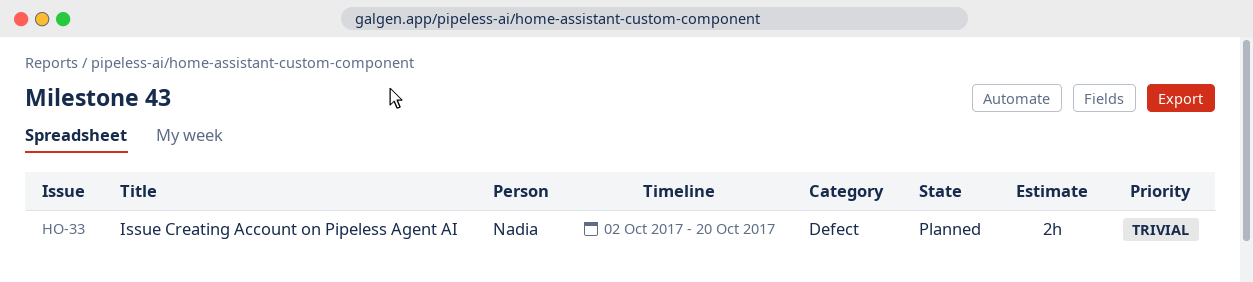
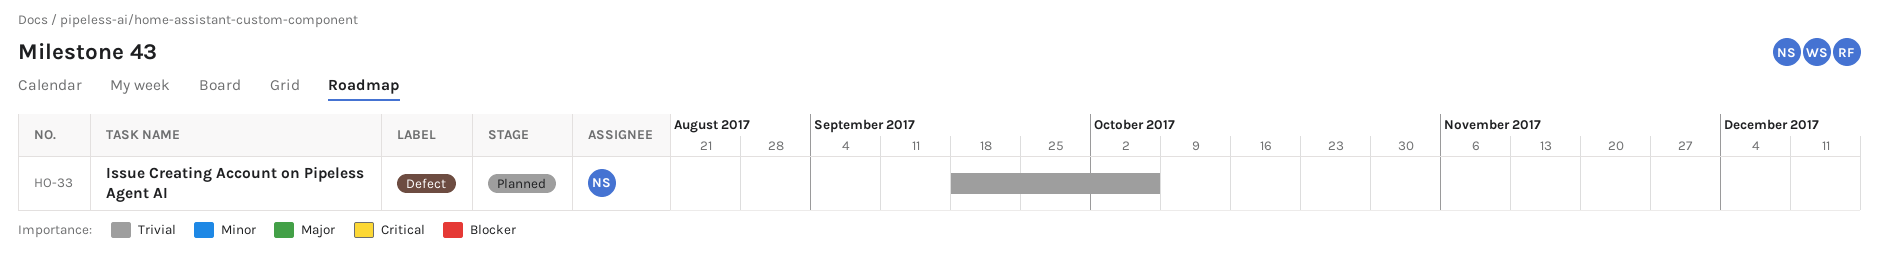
HO-33, start: Oct 2 -> Sep 18
HO-33, due: Oct 20 -> Oct 6

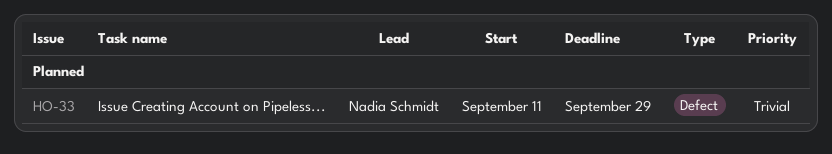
HO-33, start: Sep 18 -> Sep 11
HO-33, due: Oct 6 -> Sep 29

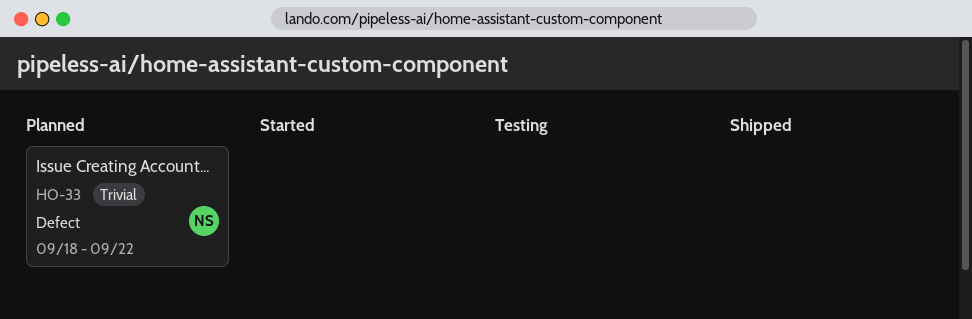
HO-33, start: Sep 11 -> Sep 18
HO-33, due: Sep 29 -> Sep 22

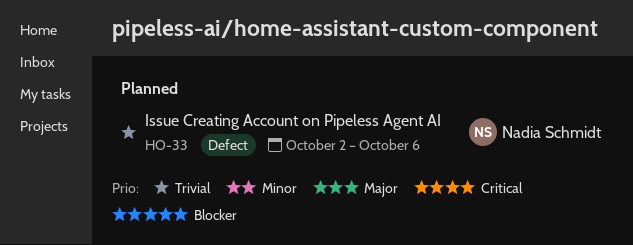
HO-33, start: Sep 18 -> Oct 2
HO-33, due: Sep 22 -> Oct 6

